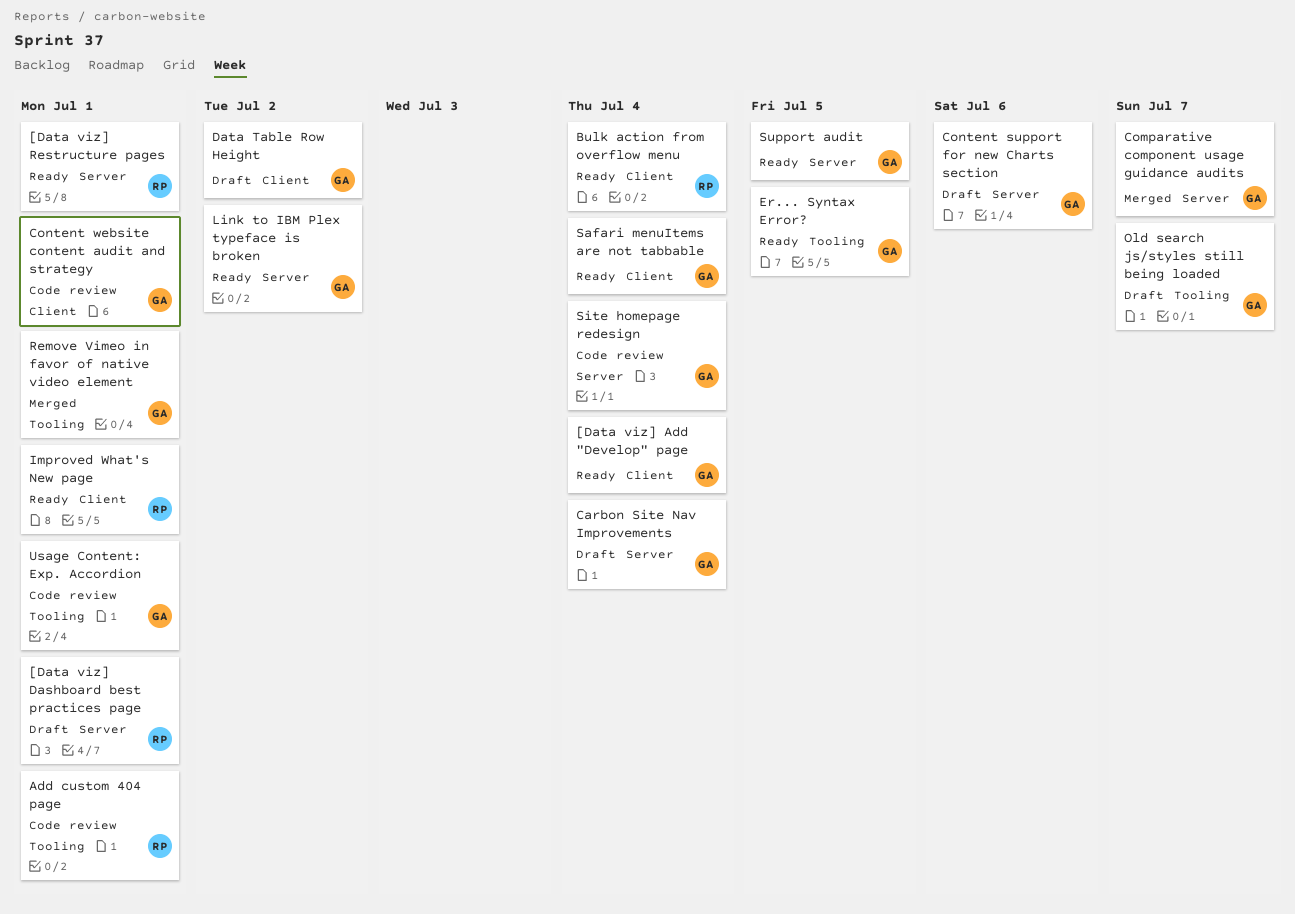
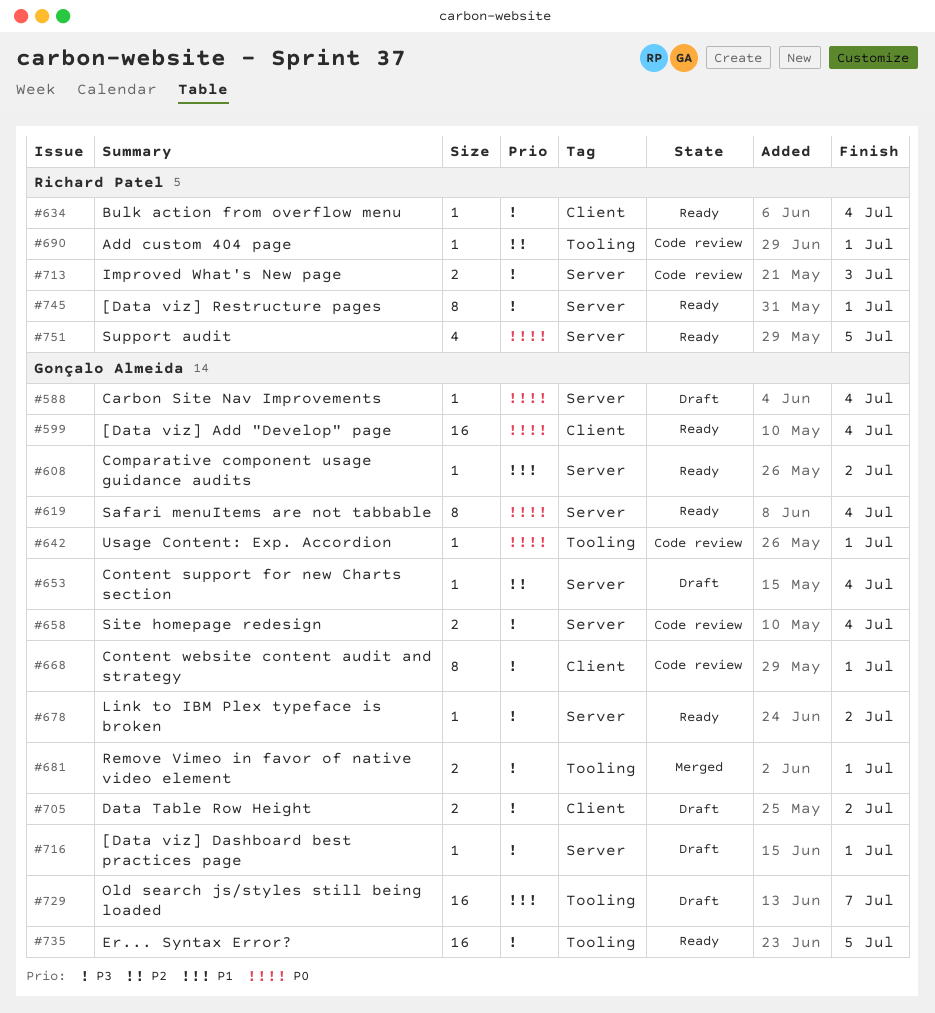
[Data viz] Dashboard best practices page, owner: Richard Patel -> Gonçalo Almeida
Comparative component usage guidance audits, status: Merged -> Ready
Comparative component usage guidance audits, due: Jul 7 -> Jul 2
Content support for new Charts section, due: Jul 6 -> Jul 4
Improved What's New page, status: Ready -> Code review
Improved What's New page, label: Client -> Server
Improved What's New page, due: Jul 1 -> Jul 3
Safari menuItems are not tabbable, label: Client -> Server
Support audit, owner: Gonçalo Almeida -> Richard Patel

